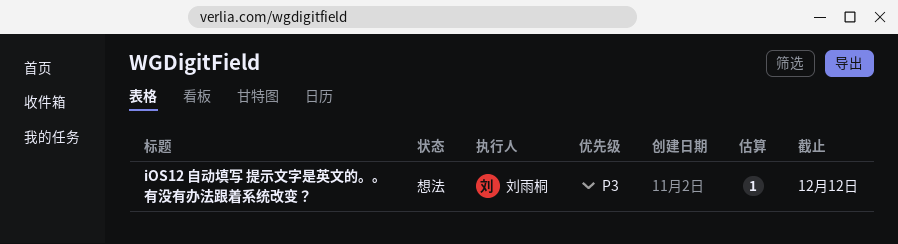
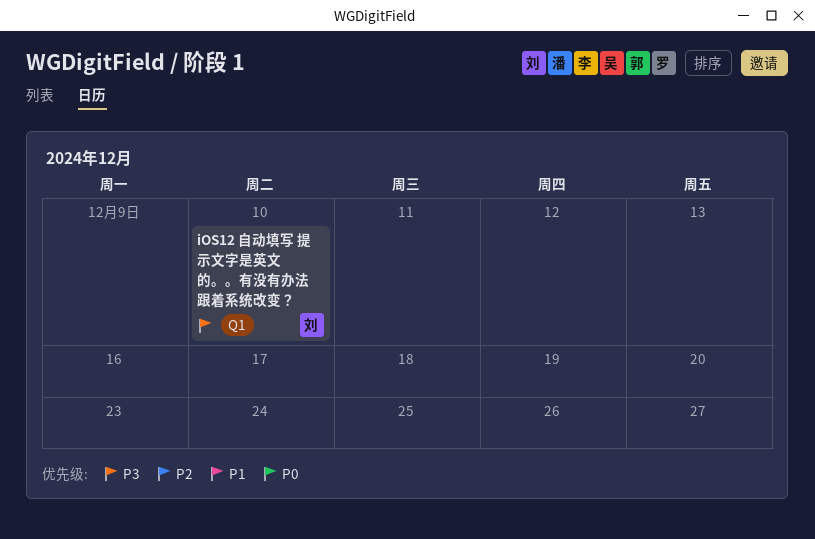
iOS12 自动填写 提示文字是英文的。。有没有办法跟着系统改变？, due: Dec 12 -> Dec 10

